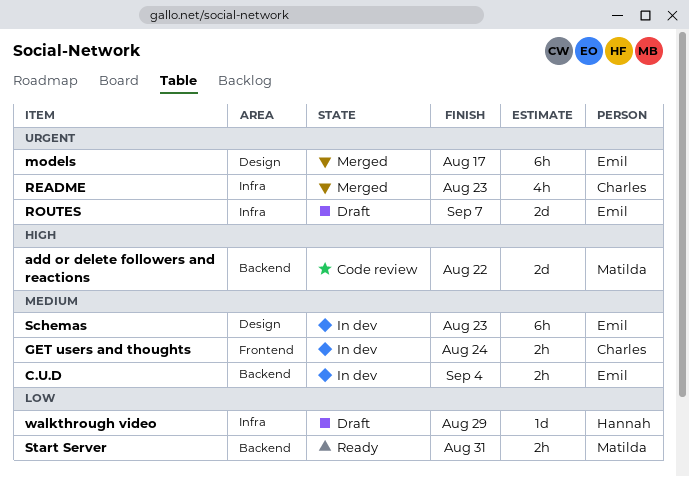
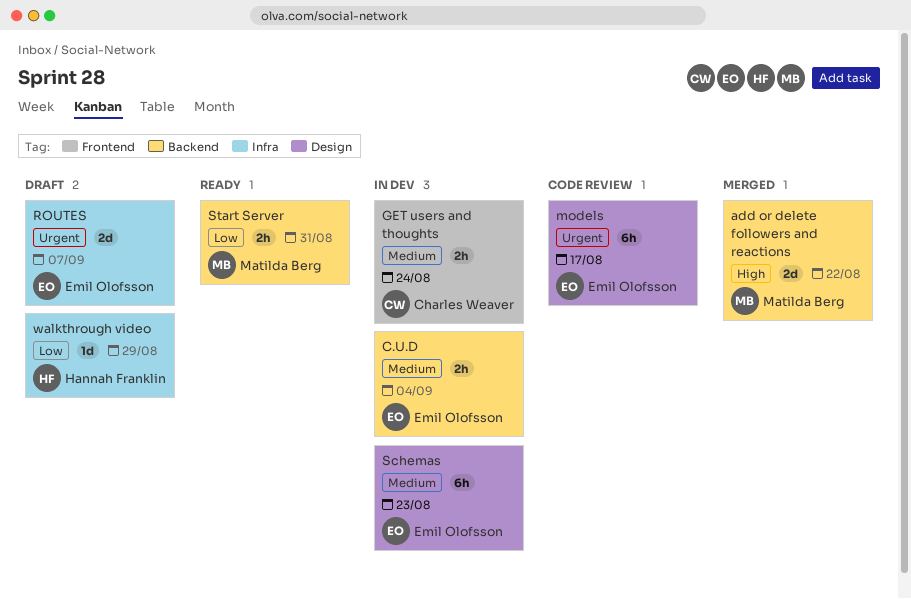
add or delete followers and reactions, status: Code review -> Merged
models, status: Merged -> Code review
README: present -> none

